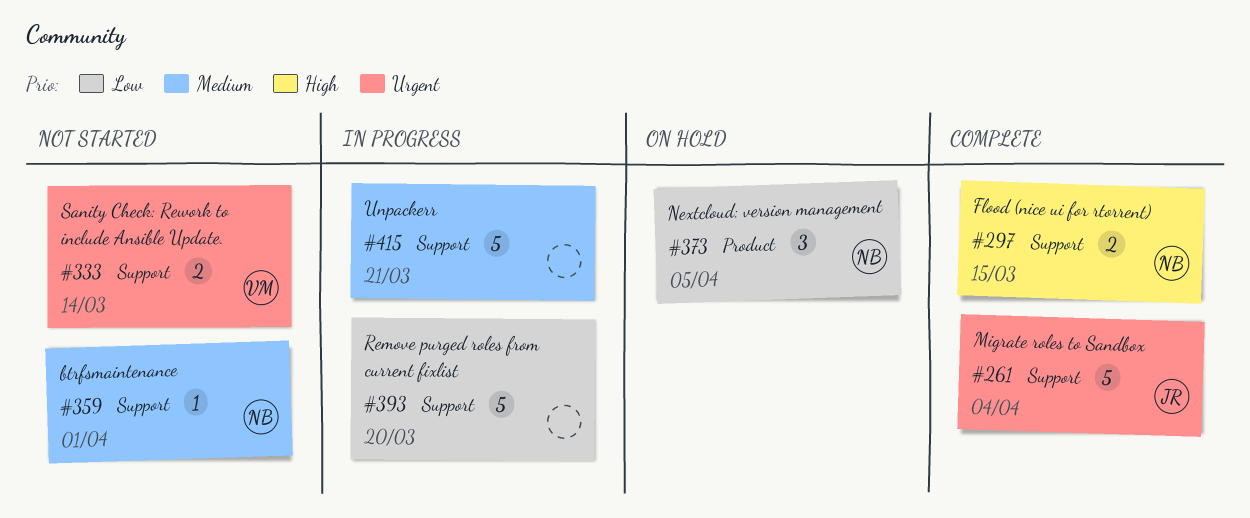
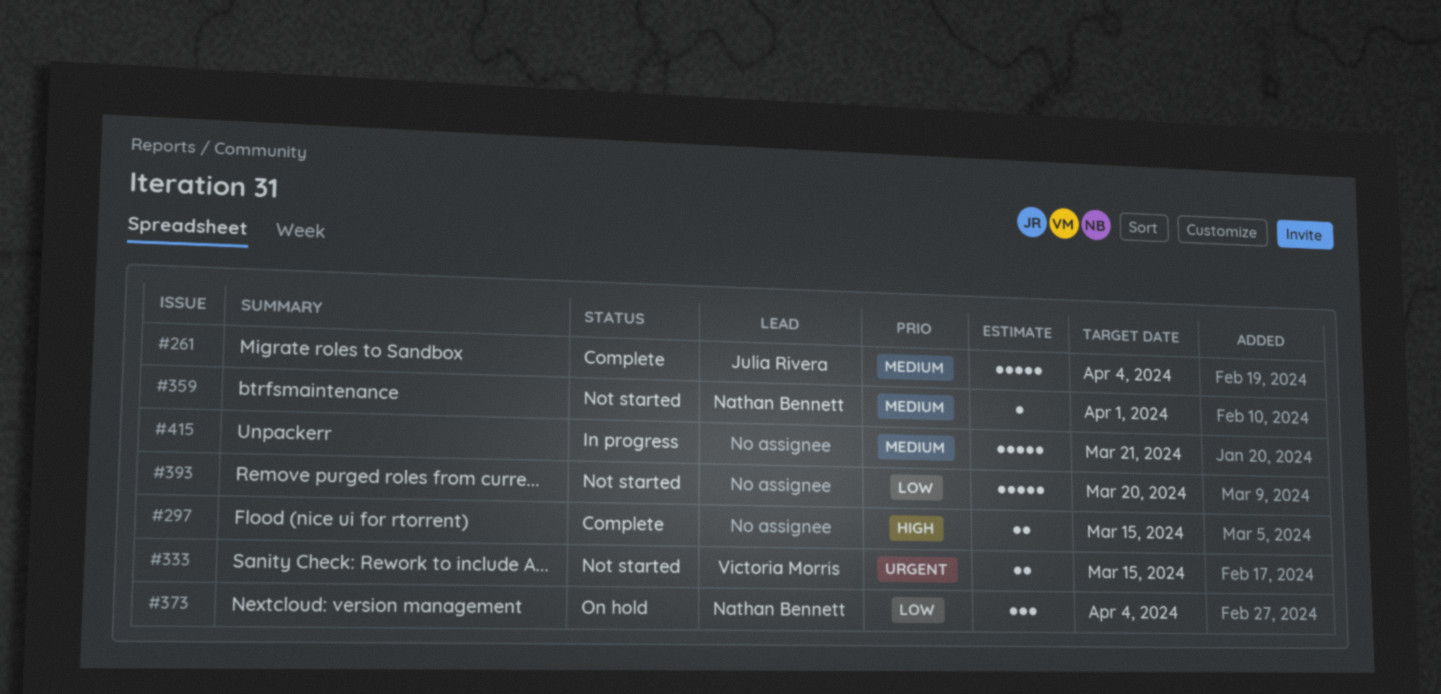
#261, priority: Urgent -> Medium
#297, owner: Nathan Bennett -> none
#333, due: Mar 14 -> Mar 15
#373, due: Apr 5 -> Apr 4
#393, status: In progress -> Not started

